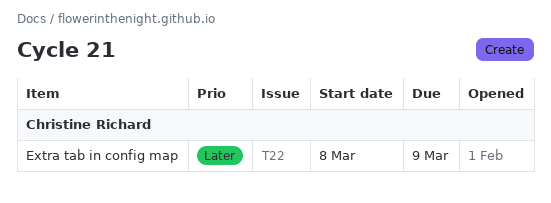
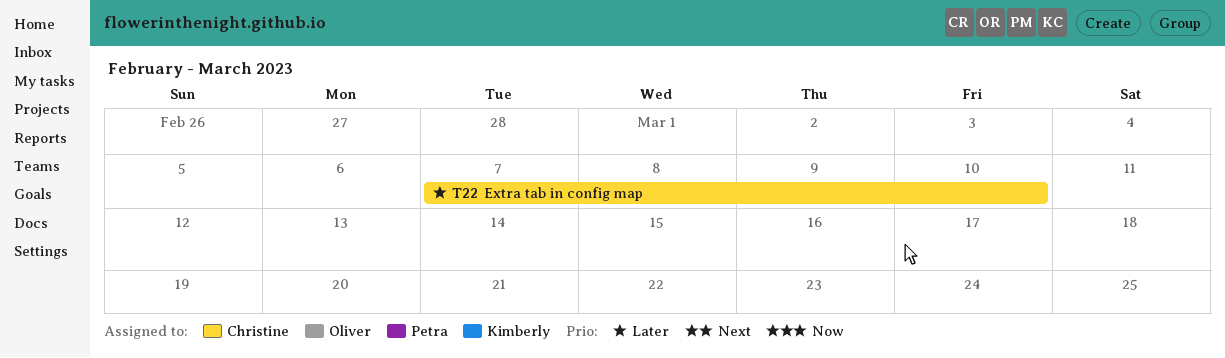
T22, start: Mar 8 -> Mar 7
T22, due: Mar 9 -> Mar 10

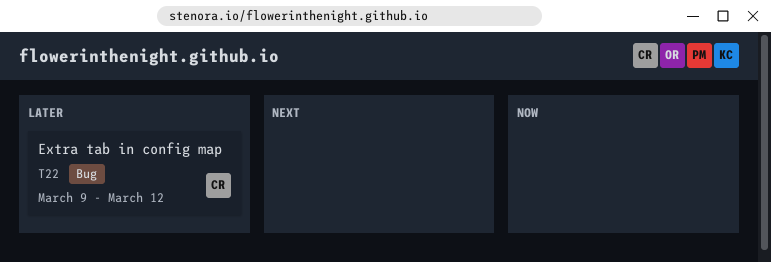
T22, start: Mar 7 -> Mar 9
T22, due: Mar 10 -> Mar 12

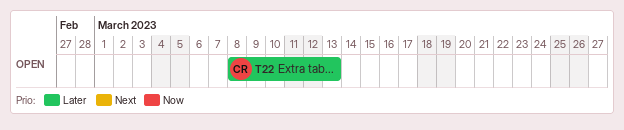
T22, start: Mar 9 -> Mar 8
T22, due: Mar 12 -> Mar 13

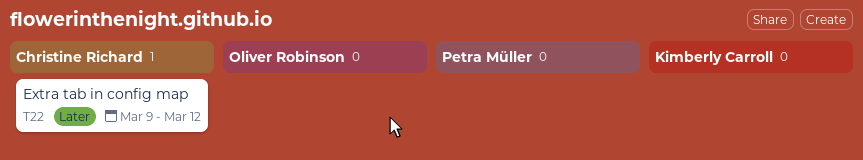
T22, start: Mar 8 -> Mar 9
T22, due: Mar 13 -> Mar 12

